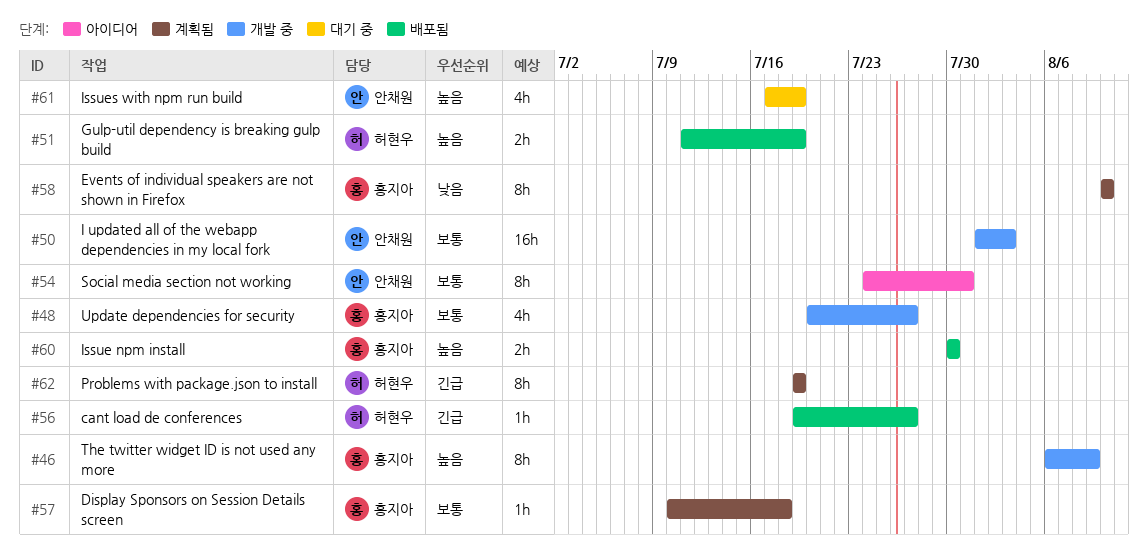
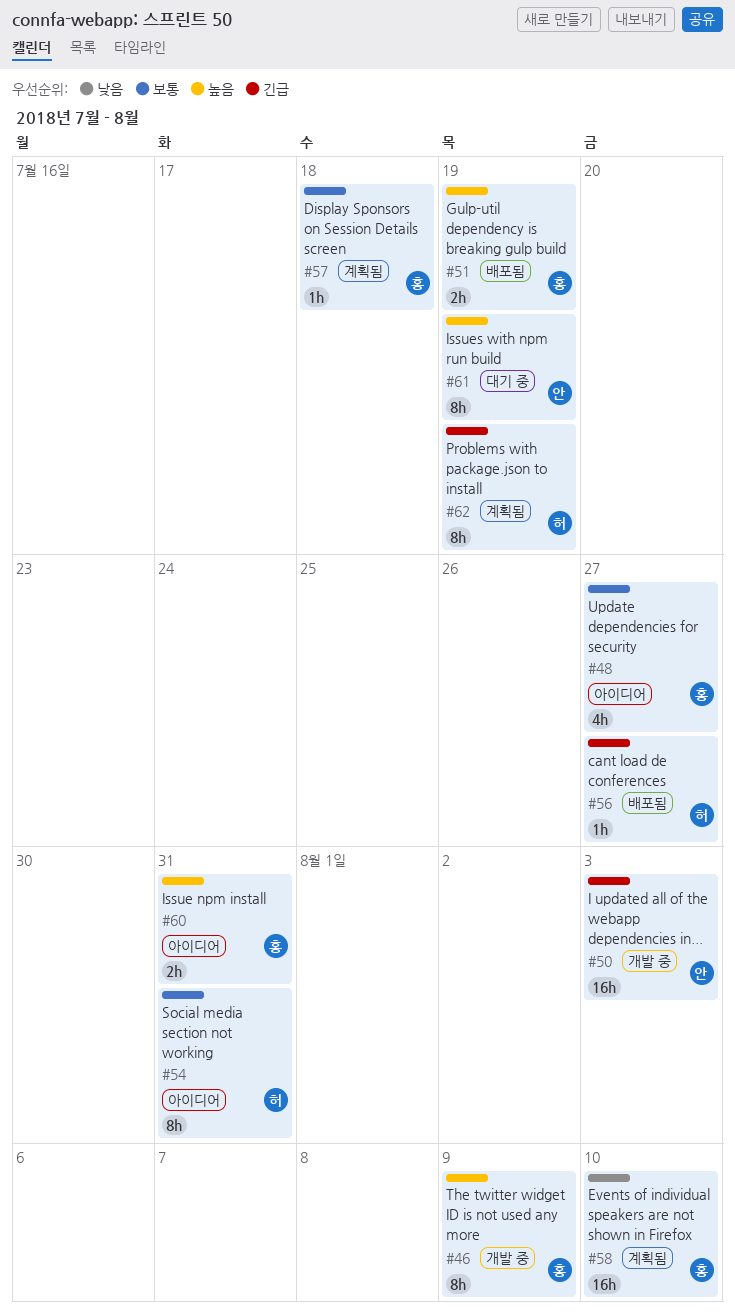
#48, status: 개발 중 -> 아이디어
#50, priority: 보통 -> 긴급
#51, owner: 허현우 -> 홍지아
#54, owner: 안채원 -> 허현우
#58, estimate: 8h -> 16h
#60, status: 배포됨 -> 아이디어
#60, due: Jul 30 -> Jul 31
#61, estimate: 4h -> 8h

